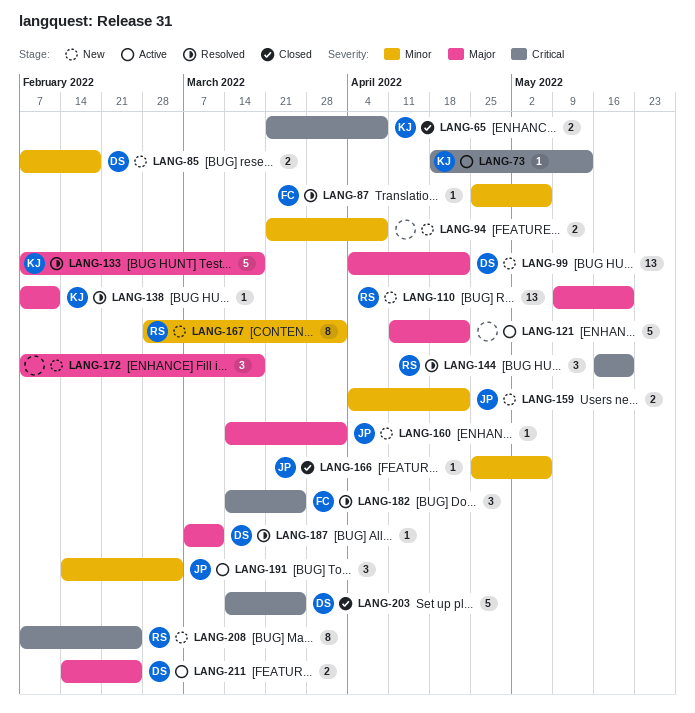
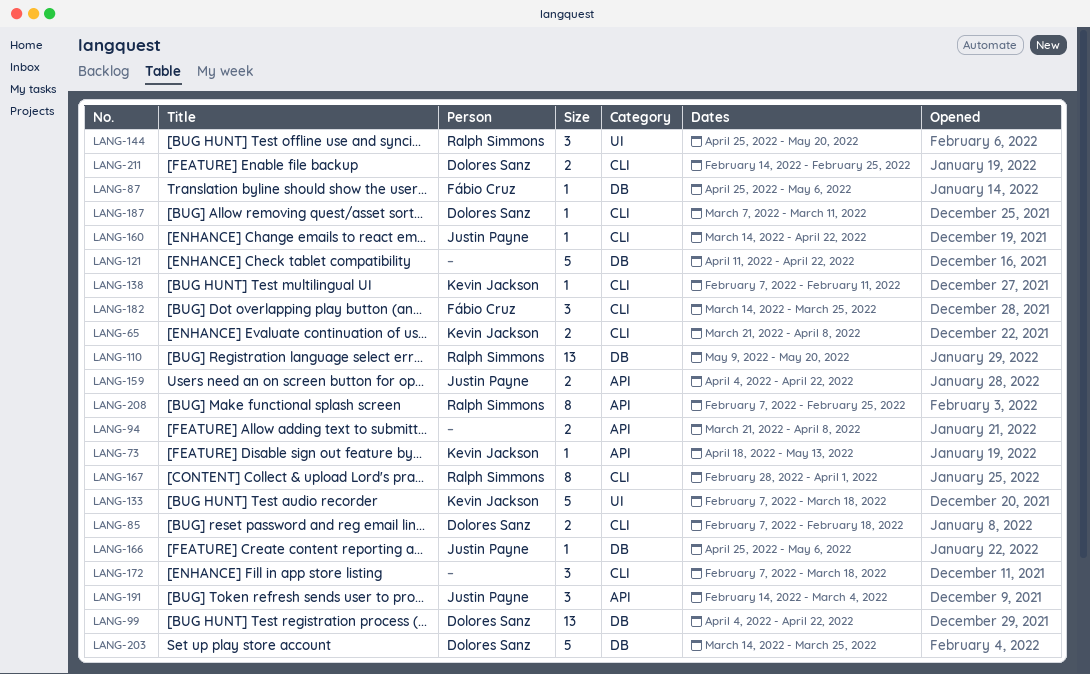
LANG-144, start: May 16 -> Apr 25
LANG-160, due: Apr 1 -> Apr 22

